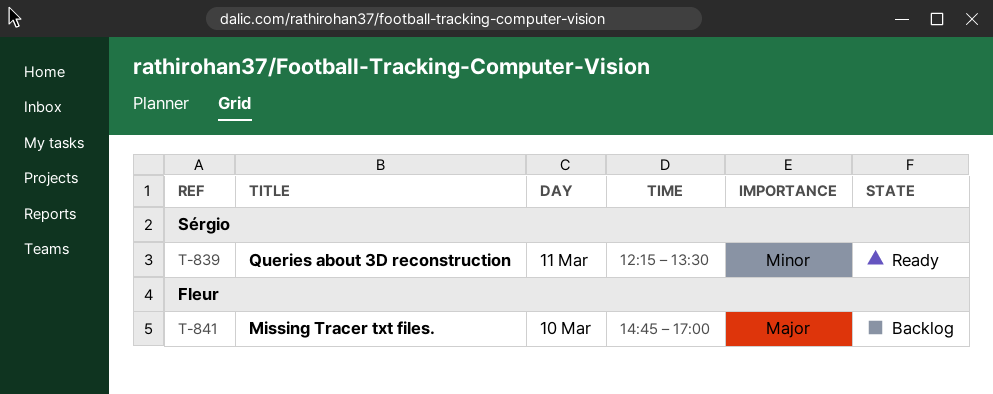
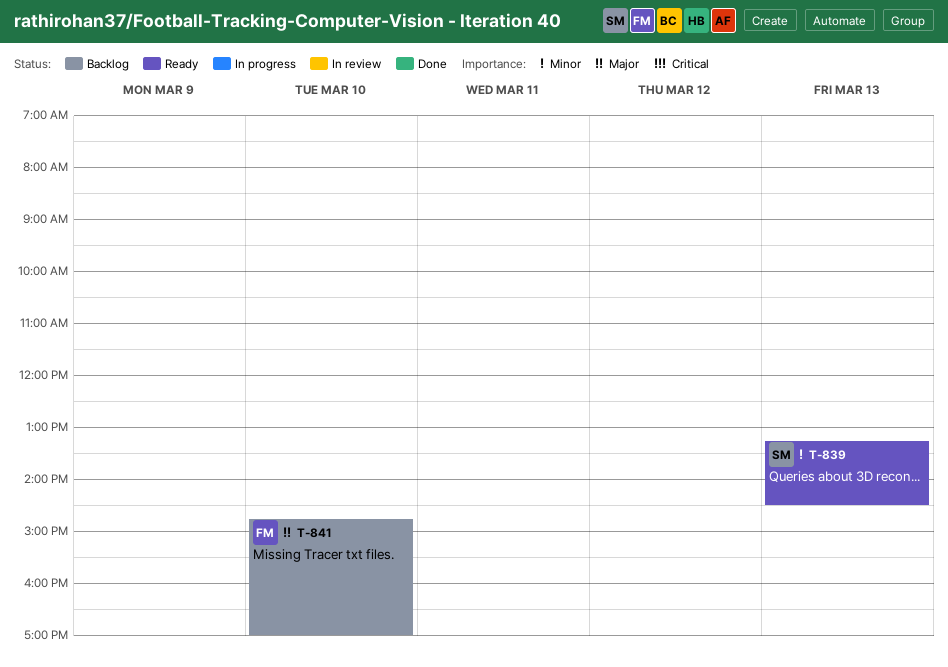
T-839, day: Mar 11 -> Mar 13
T-839, begins: 12:15 -> 13:15
T-839, ends: 13:30 -> 14:30

